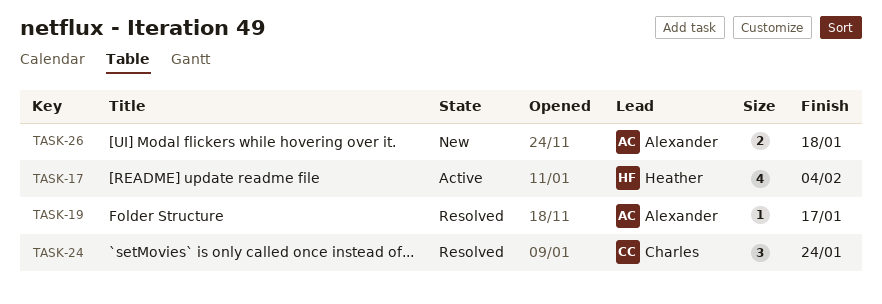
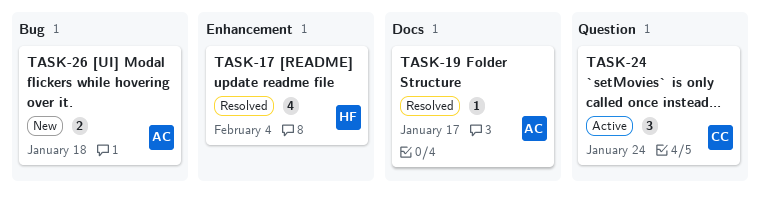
TASK-17, status: Active -> Resolved
TASK-24, status: Resolved -> Active

